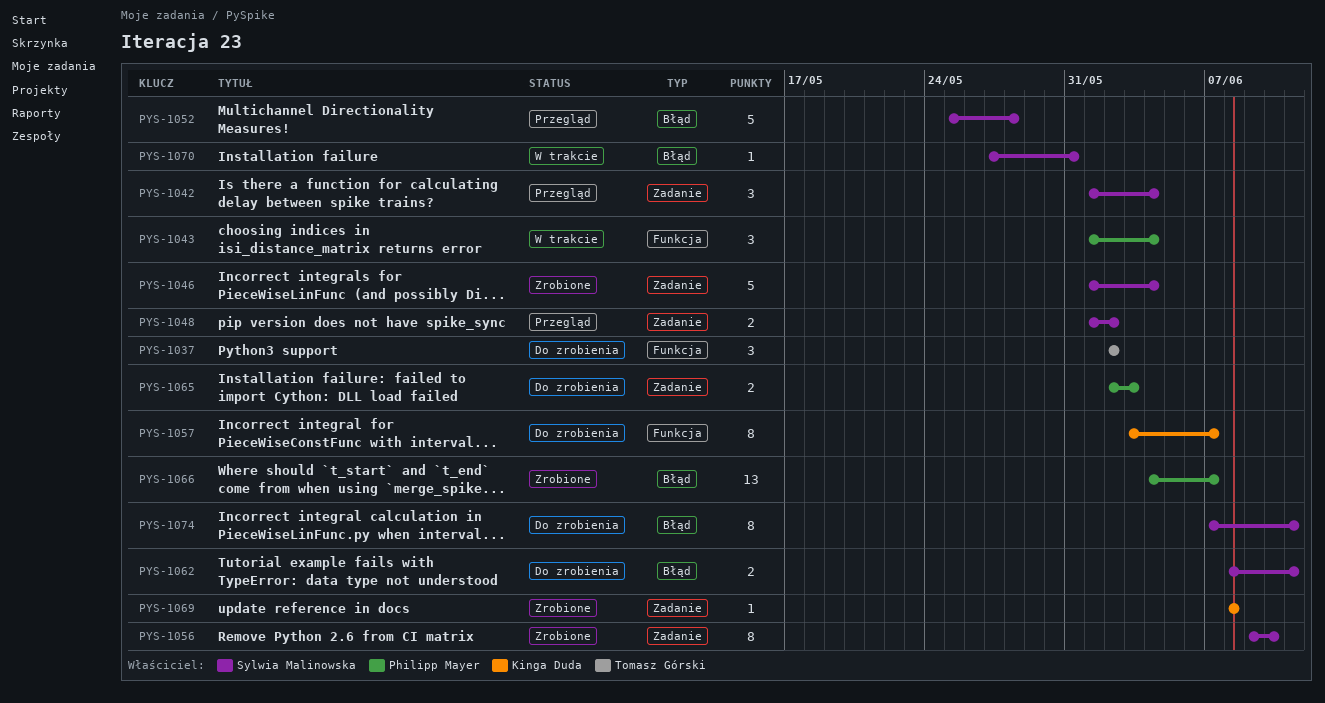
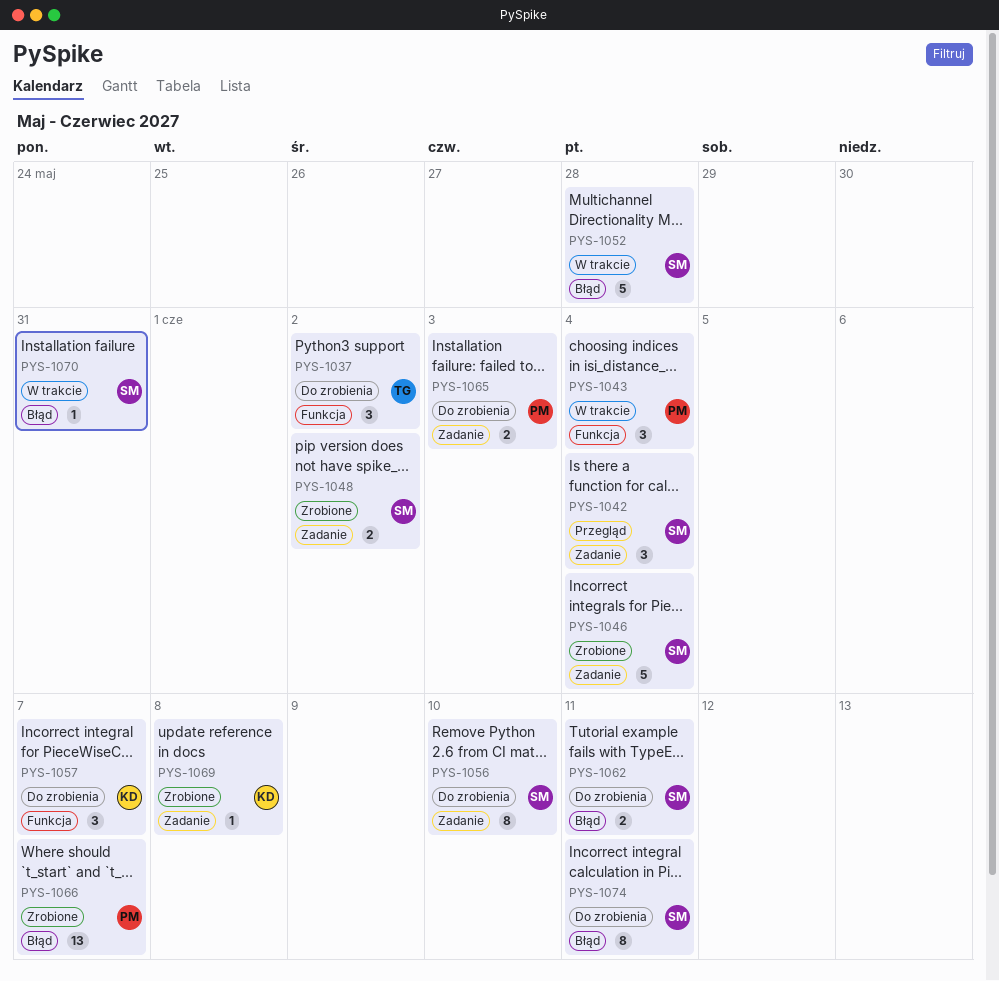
PYS-1048, status: Przegląd -> Zrobione
PYS-1052, status: Przegląd -> W trakcie
PYS-1056, status: Zrobione -> Do zrobienia
PYS-1057, estimate: 8 -> 3

